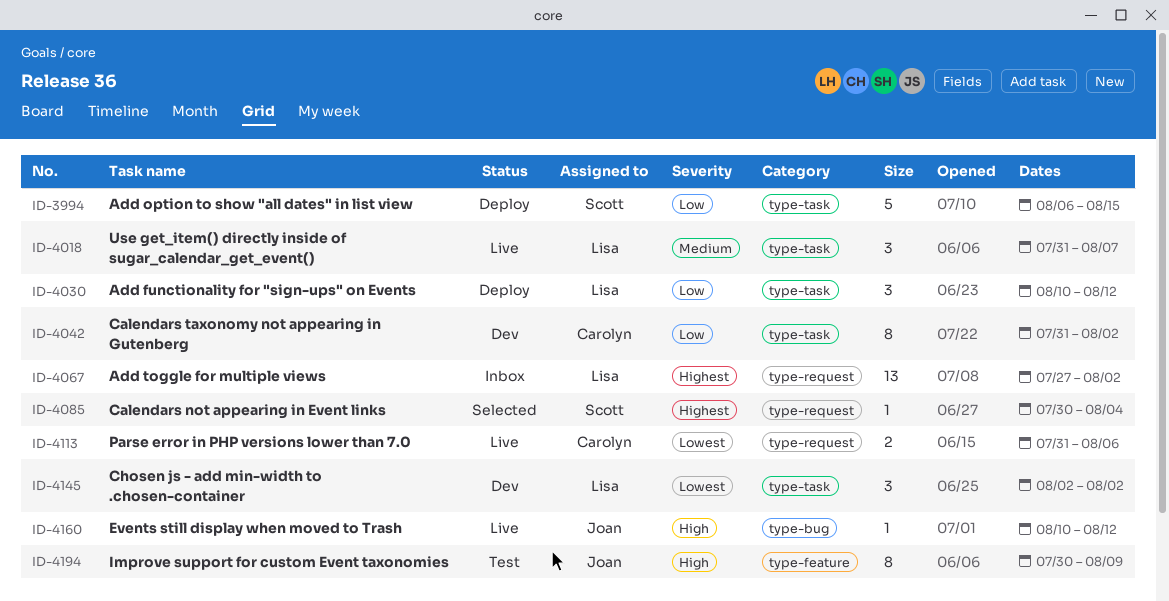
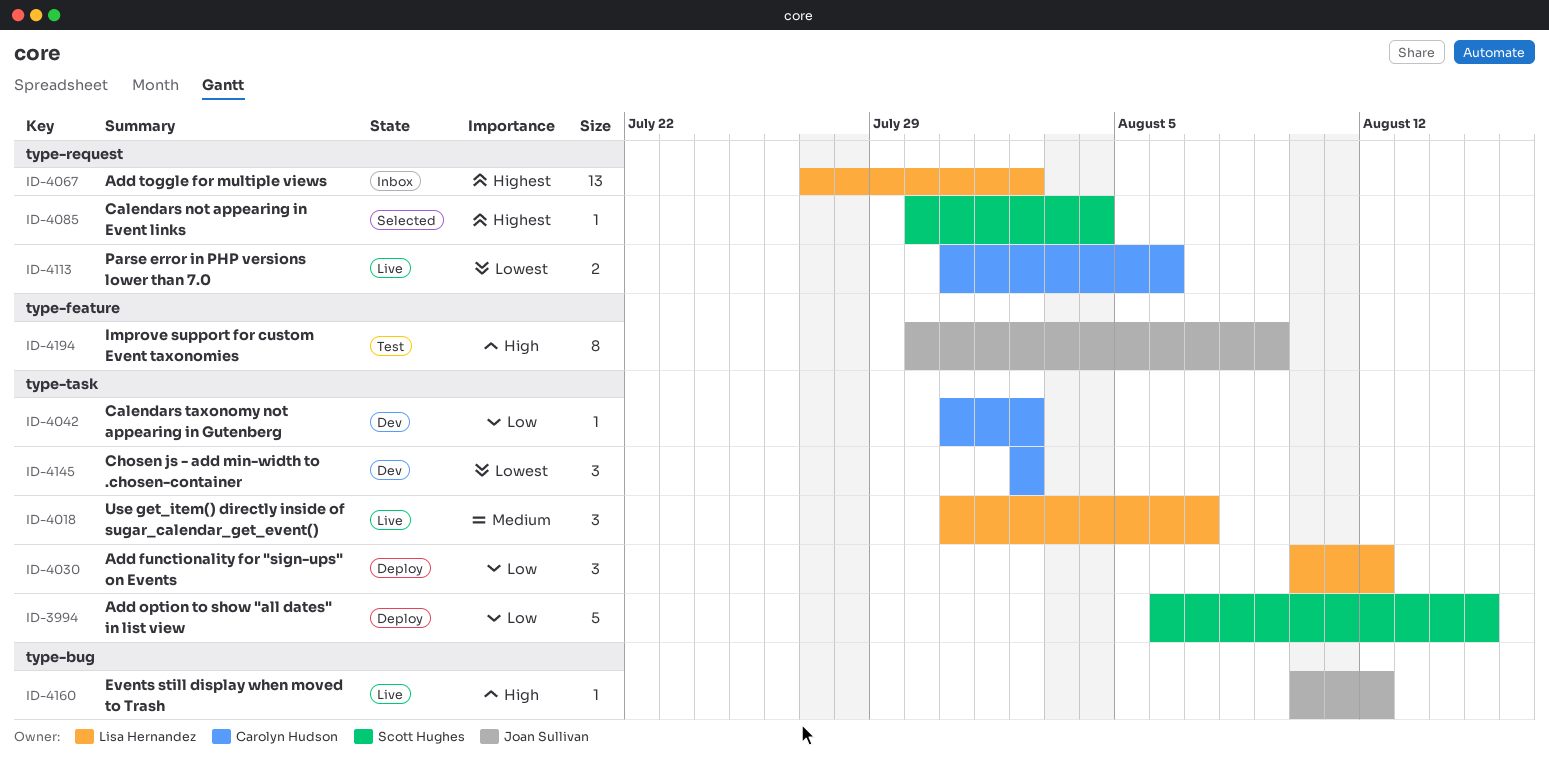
ID-4042, estimate: 8 -> 1
ID-4145, owner: Lisa Hernandez -> Carolyn Hudson

